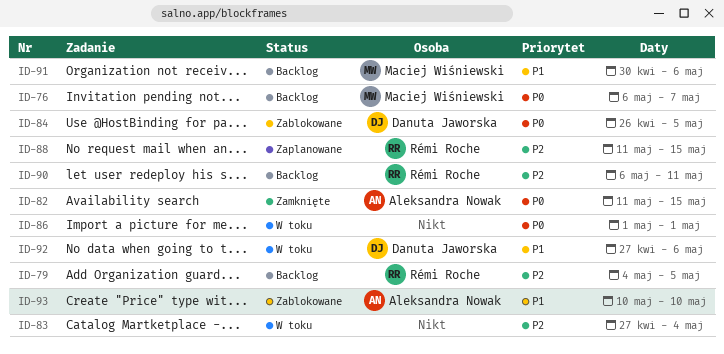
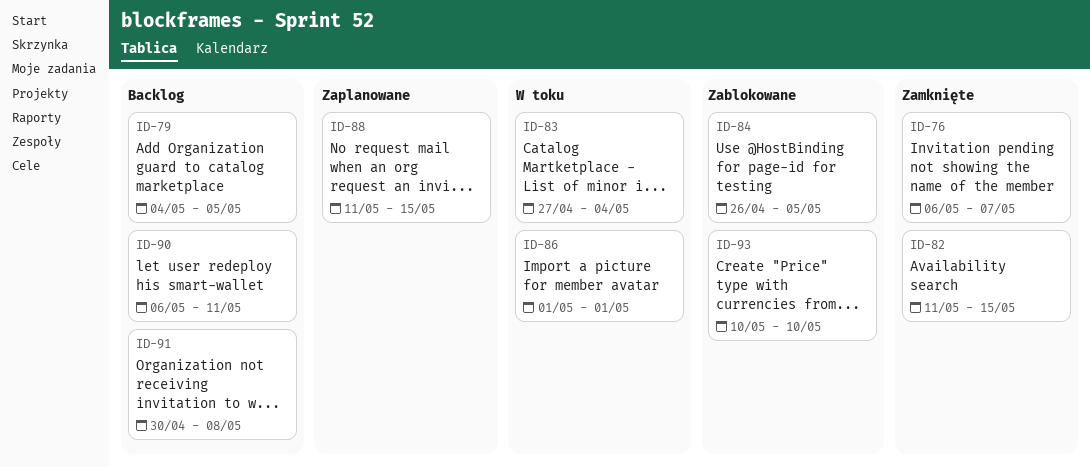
ID-76, status: Backlog -> Zamknięte
ID-91, due: May 6 -> May 8
ID-92: present -> none

